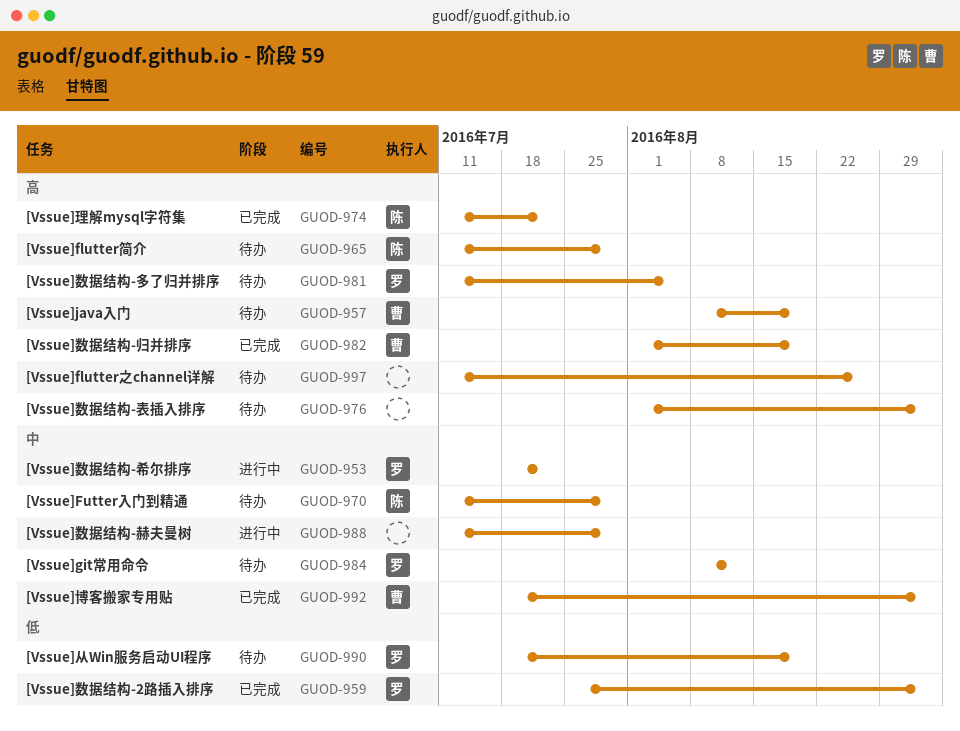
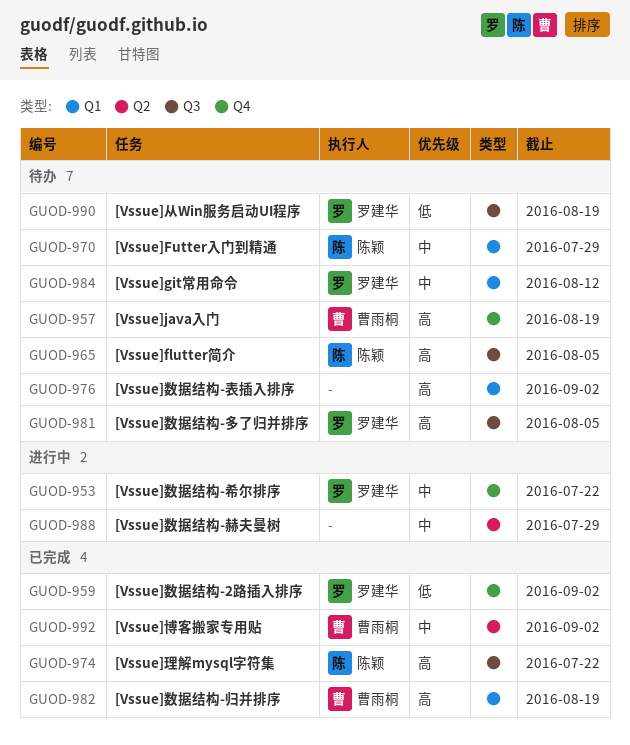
GUOD-965, due: Jul 29 -> Aug 5
GUOD-997: present -> none

